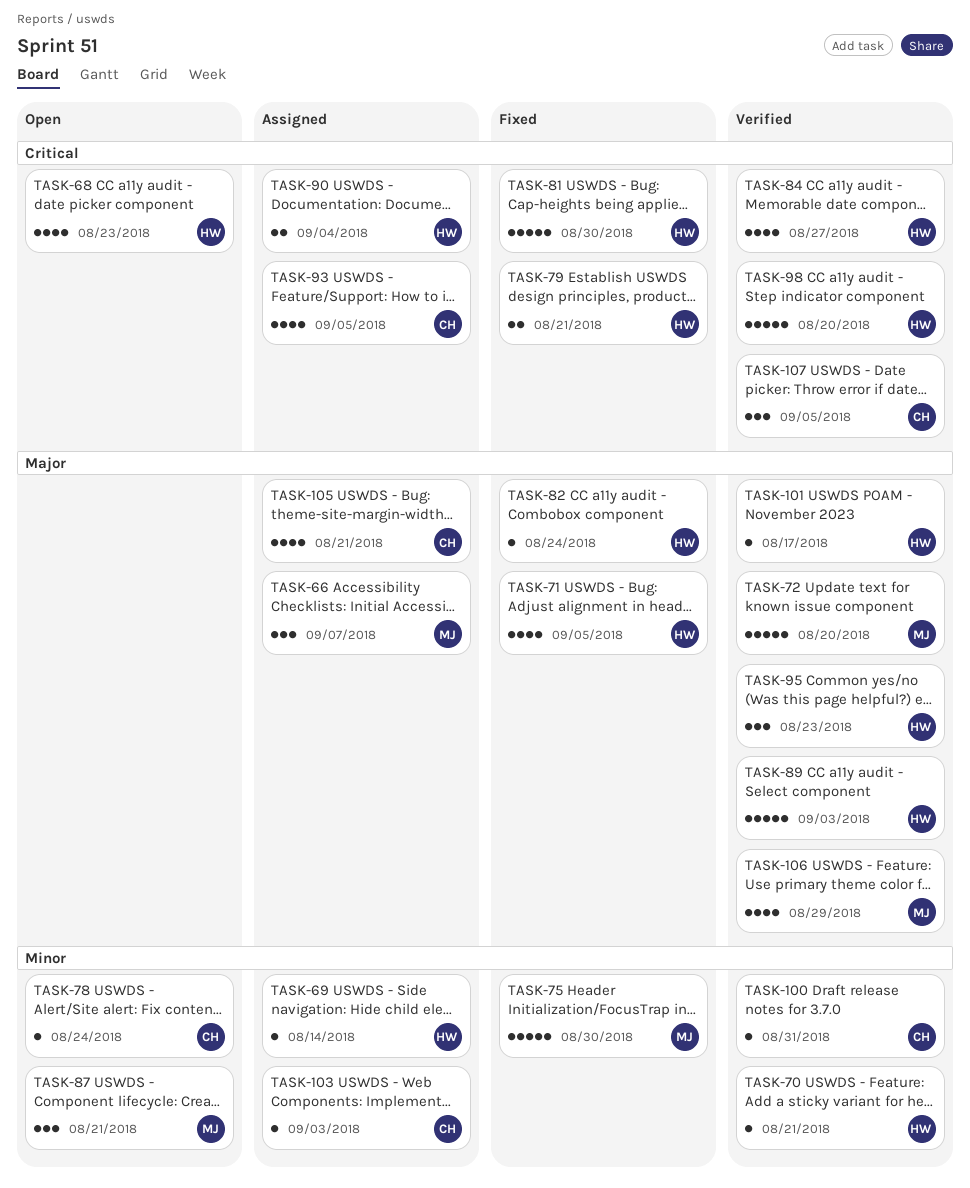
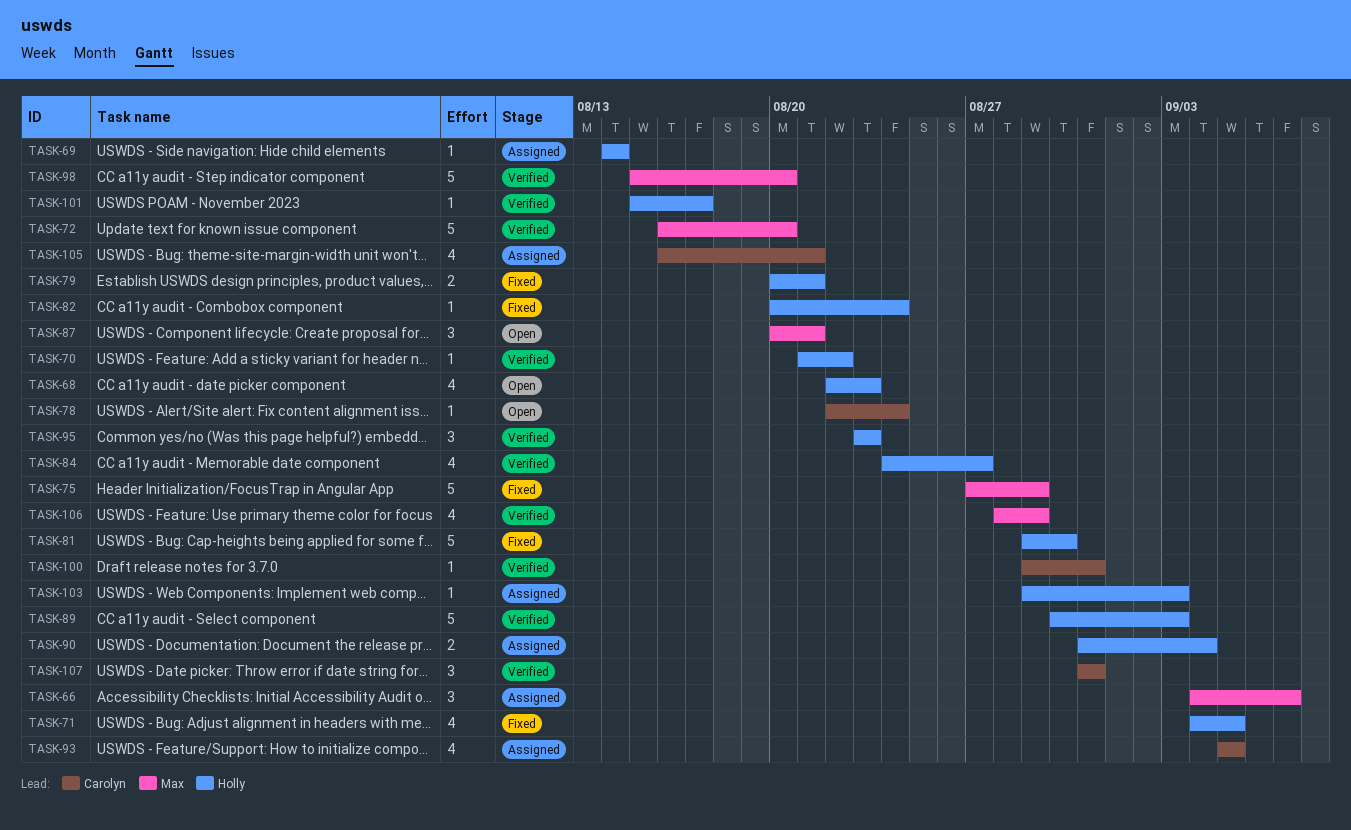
TASK-70, due: Aug 21 -> Aug 22
TASK-75, due: Aug 30 -> Aug 29
TASK-98, owner: Holly -> Max
TASK-103, owner: Carolyn -> Holly
TASK-107, due: Sep 5 -> Aug 31

